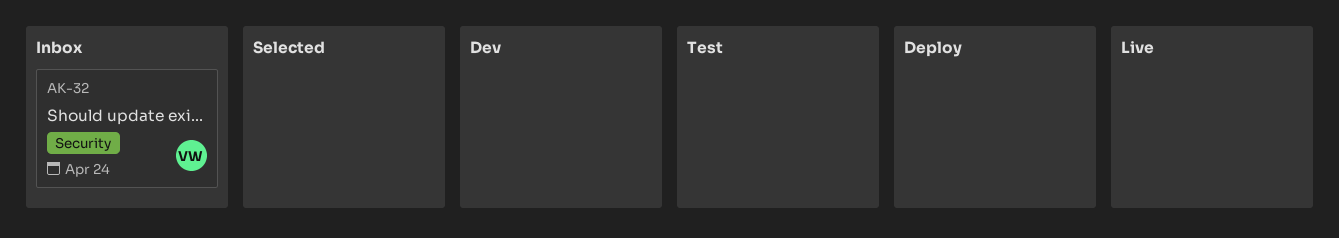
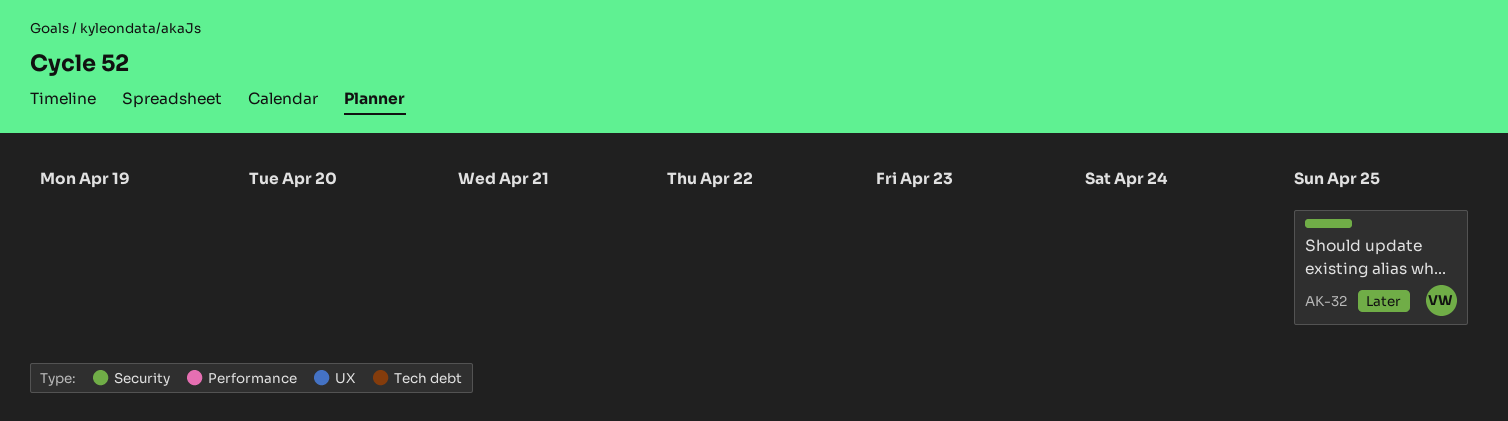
AK-32, due: Apr 24 -> Apr 25

